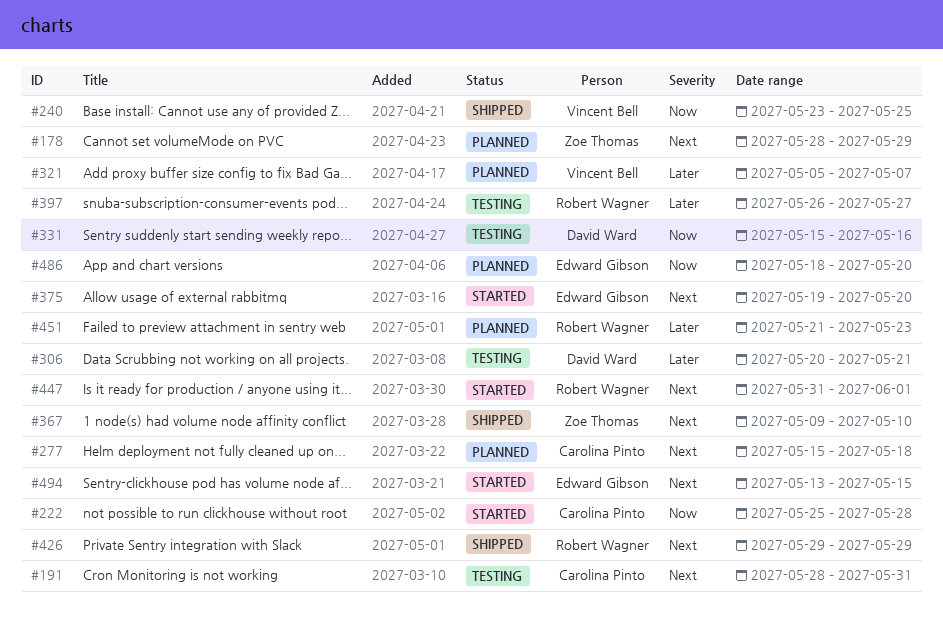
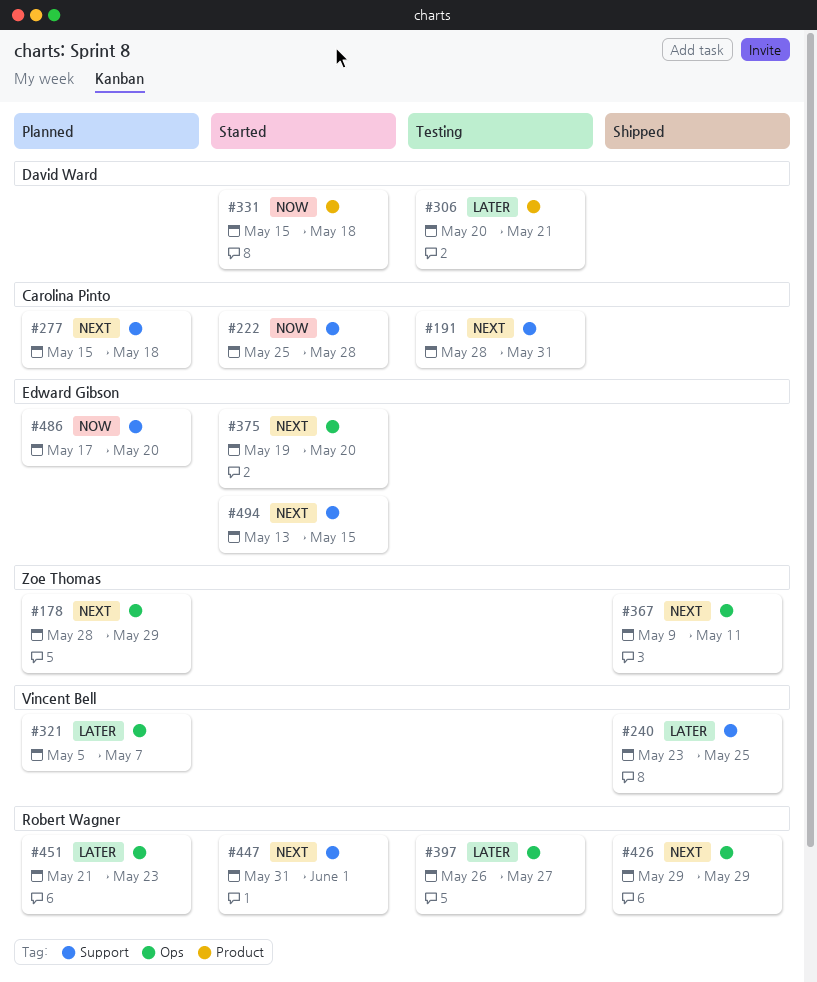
#240, priority: Now -> Later
#331, status: Testing -> Started
#331, due: May 16 -> May 18
#367, due: May 10 -> May 11
#486, start: May 18 -> May 17

